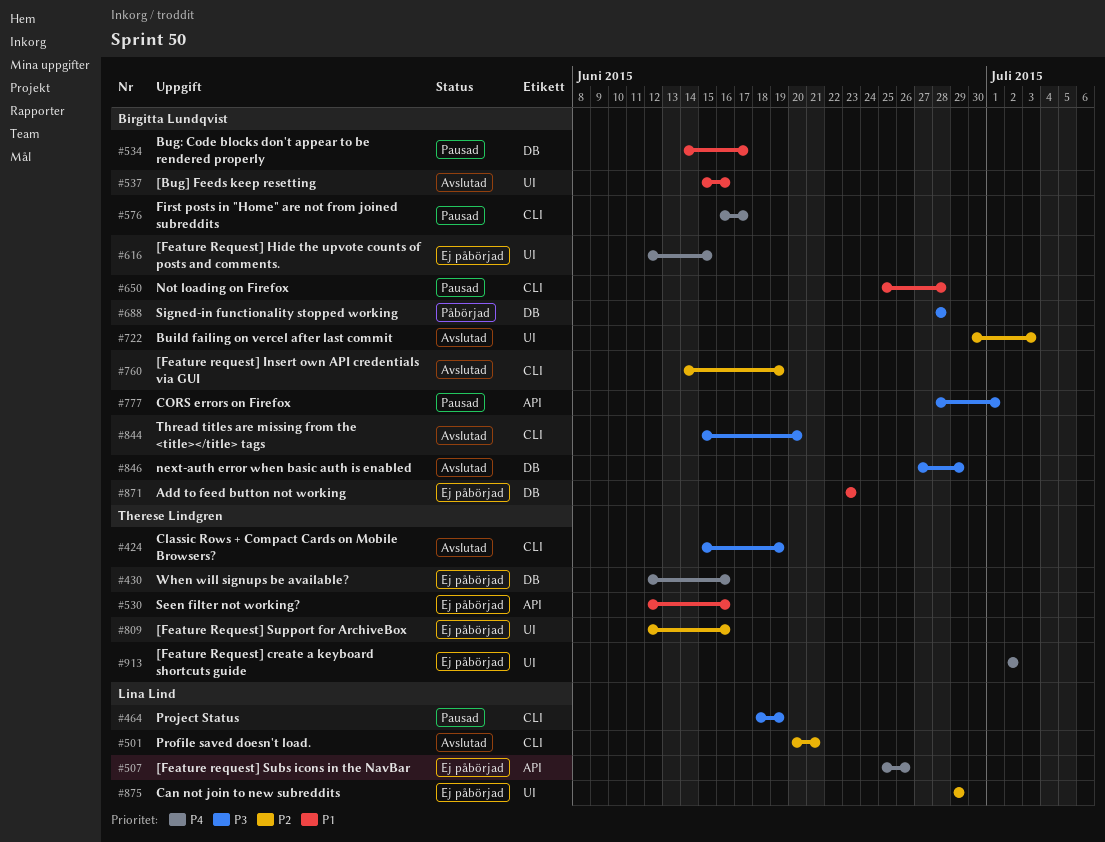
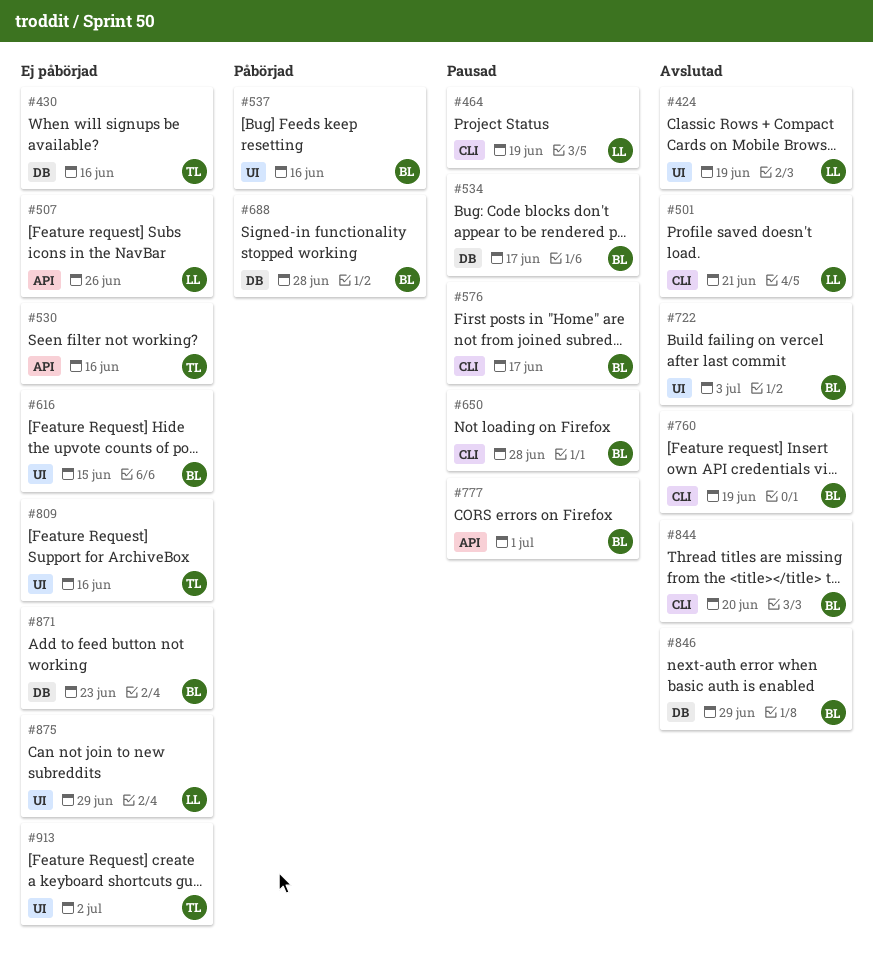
#424, owner: Therese Lindgren -> Lina Lind
#424, label: CLI -> UI
#537, status: Avslutad -> Påbörjad

